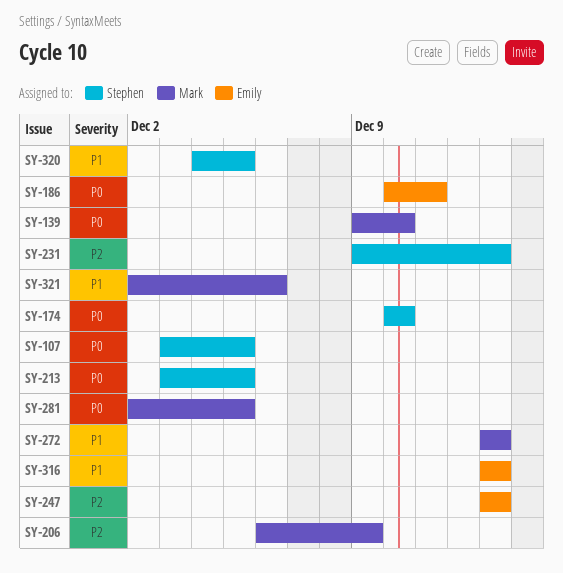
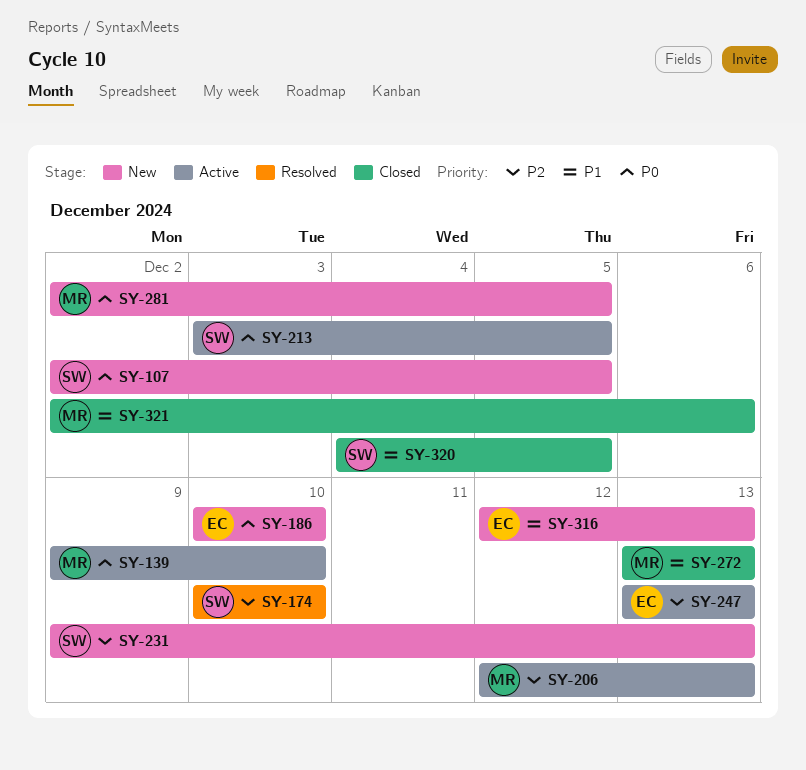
SY-107, start: Dec 3 -> Dec 2
SY-174, priority: P0 -> P2
SY-186, due: Dec 11 -> Dec 10
SY-206, start: Dec 6 -> Dec 12
SY-206, due: Dec 9 -> Dec 13
SY-316, start: Dec 13 -> Dec 12

